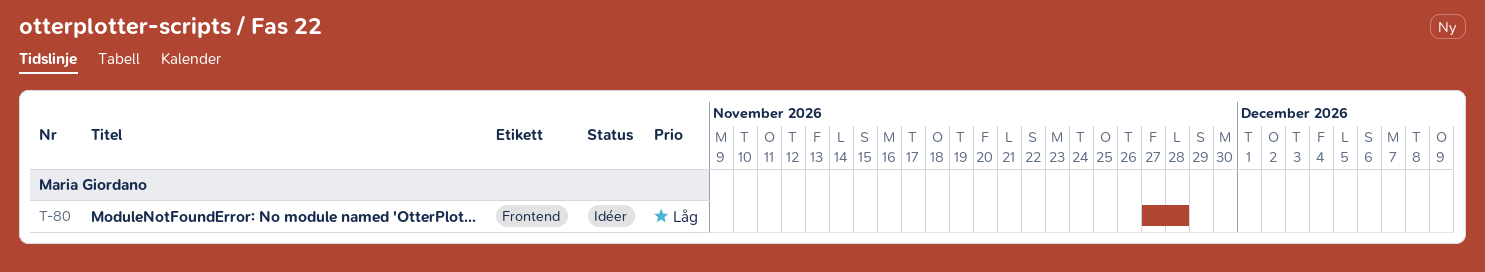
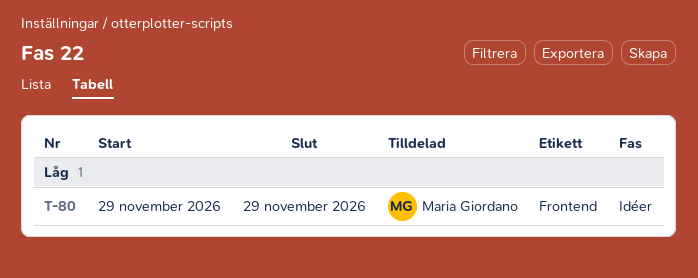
T-80, start: Nov 27 -> Nov 29
T-80, due: Nov 28 -> Nov 29

